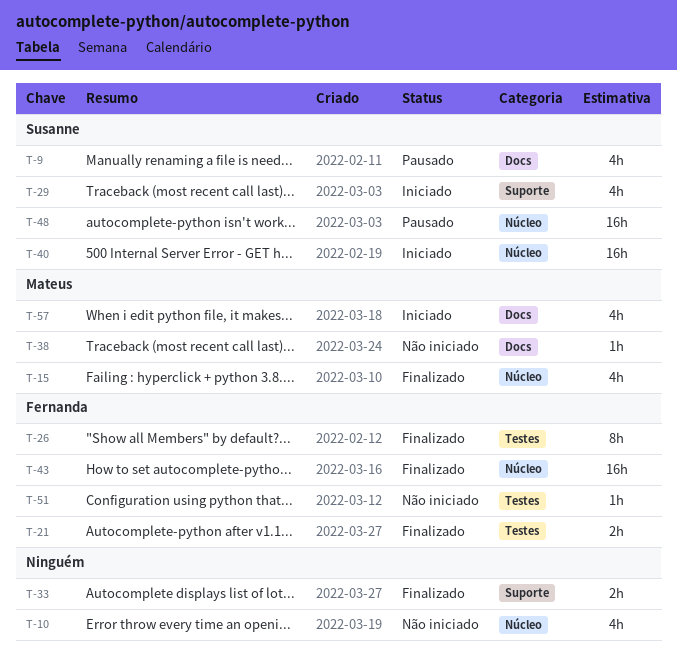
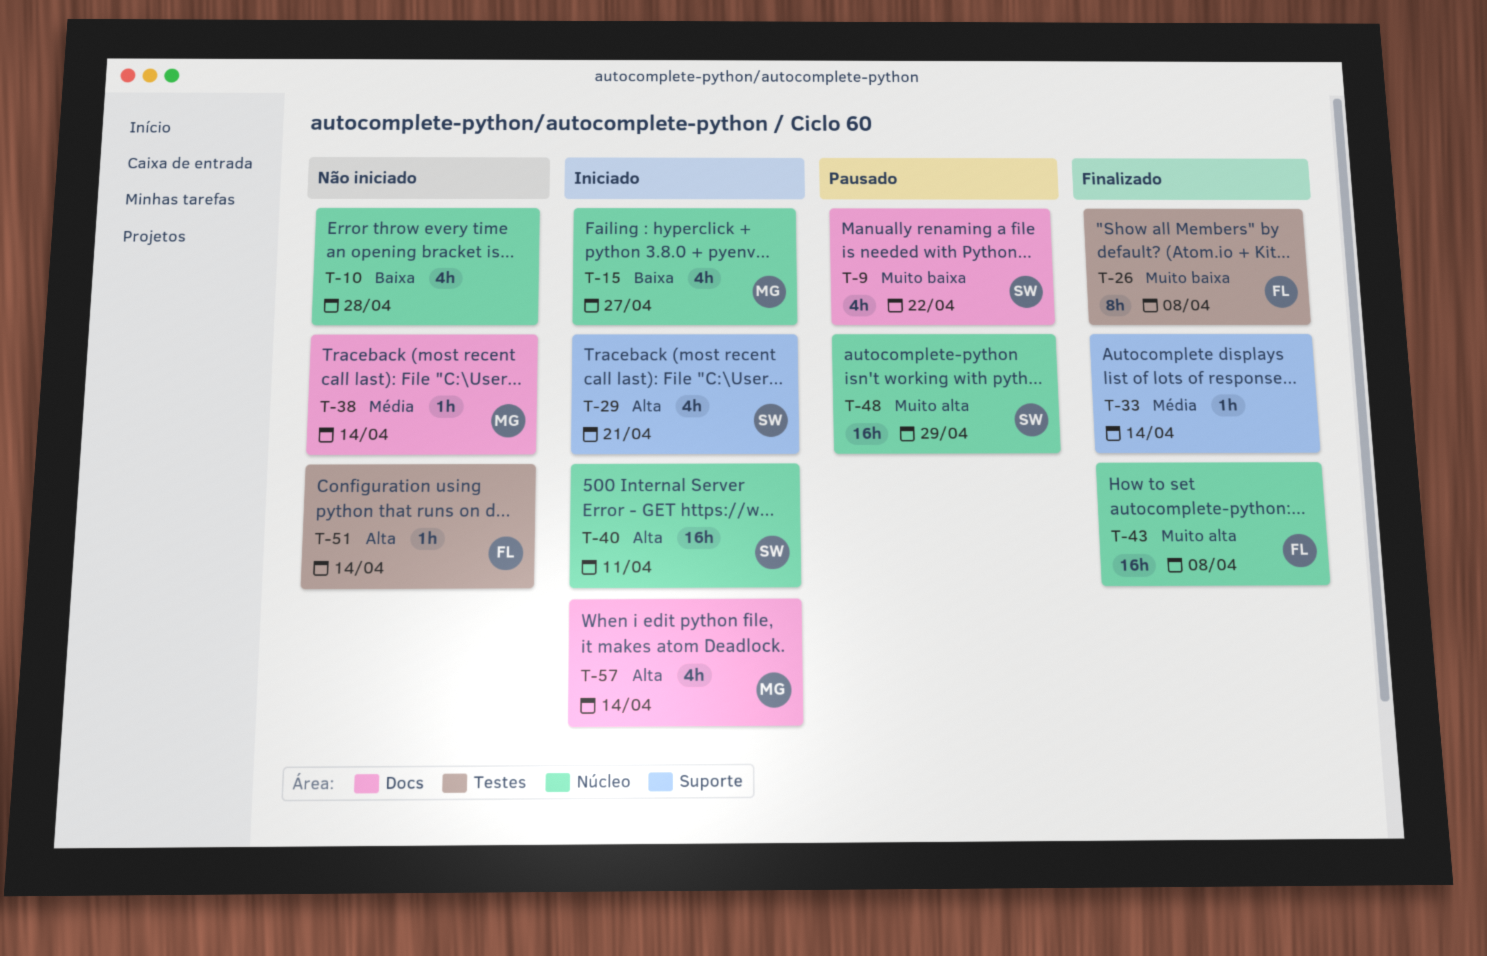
T-15, status: Finalizado -> Iniciado
T-21: present -> none
T-33, estimate: 2h -> 1h

